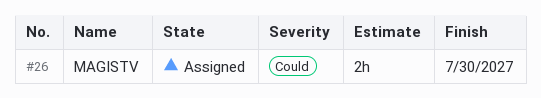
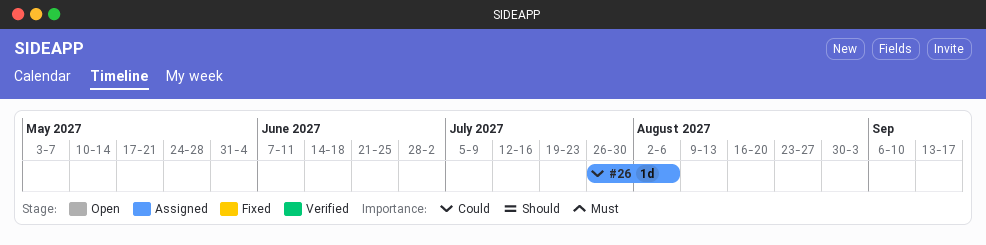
#26, estimate: 2h -> 1d
#26, due: Jul 30 -> Aug 6

